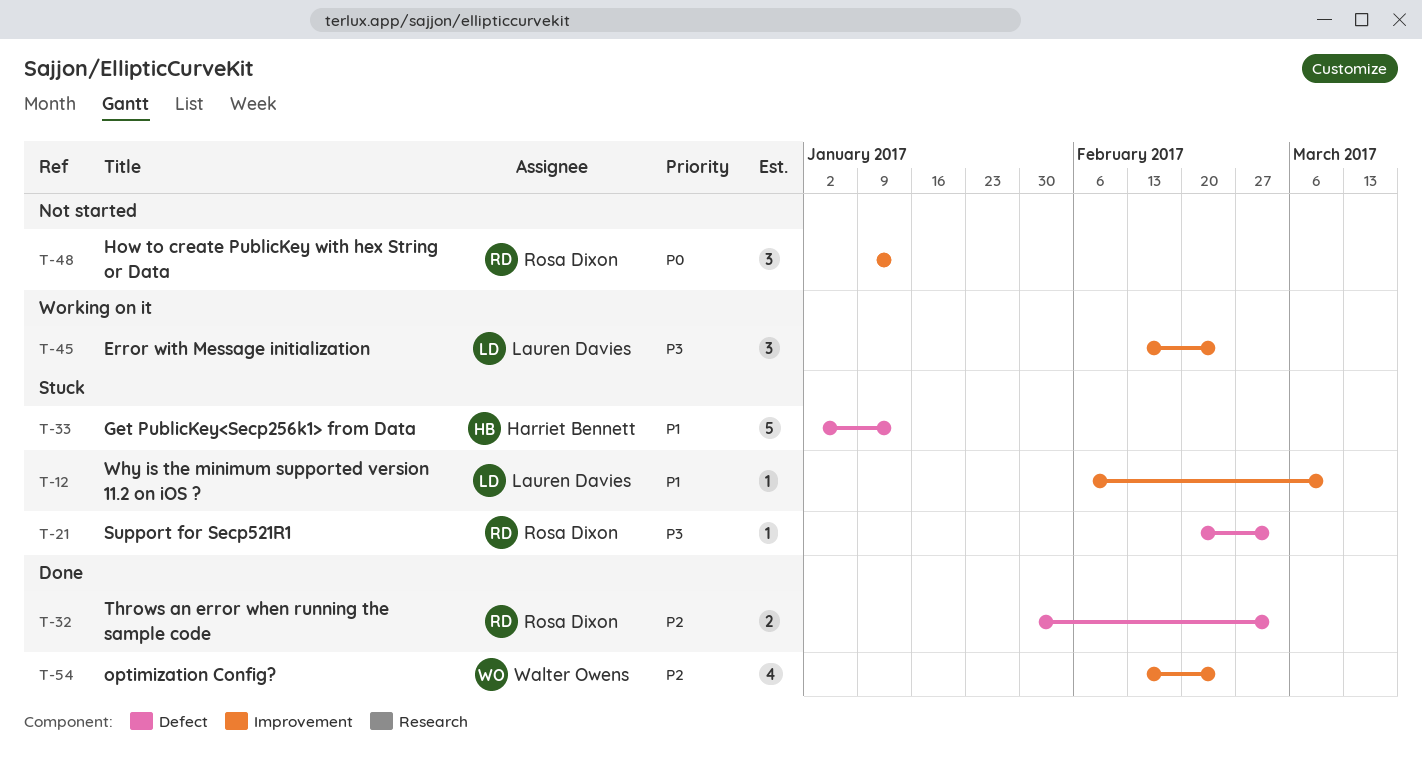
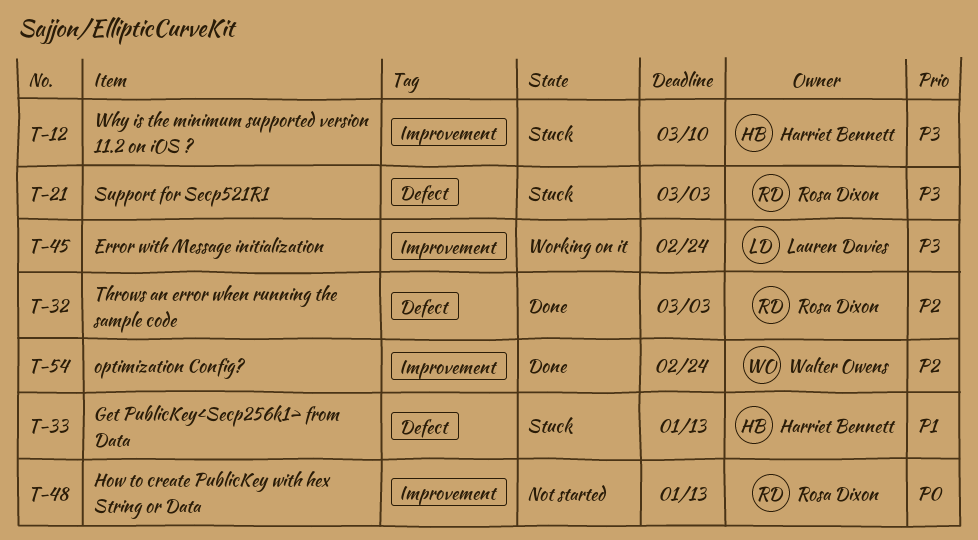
T-12, owner: Lauren Davies -> Harriet Bennett
T-12, priority: P1 -> P3

